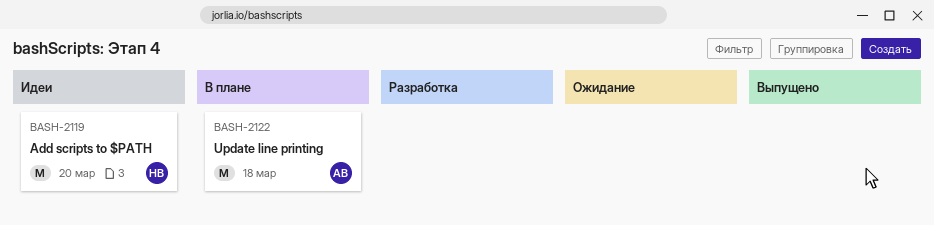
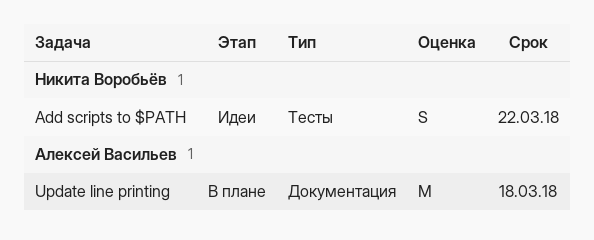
Add scripts to $PATH, estimate: M -> S
Add scripts to $PATH, due: Mar 20 -> Mar 22

